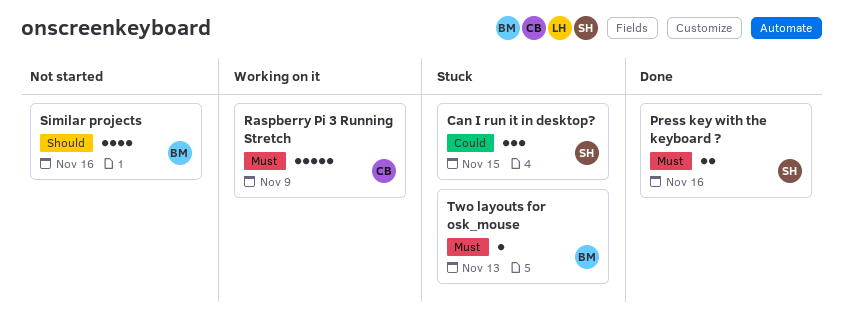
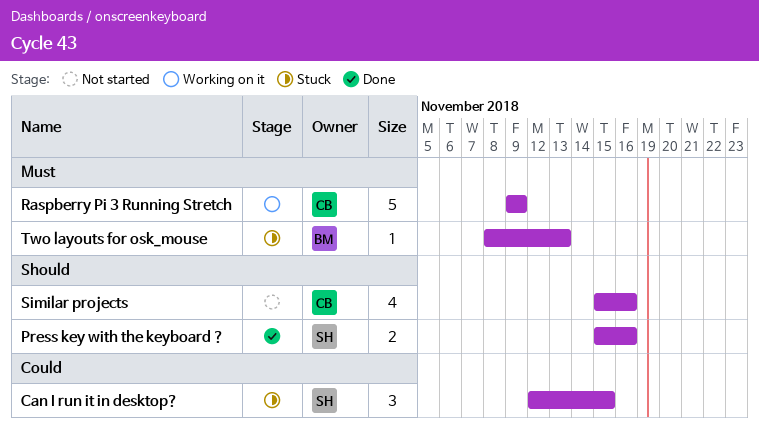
Press key with the keyboard ?, priority: Must -> Should
Similar projects, owner: BM -> CB

